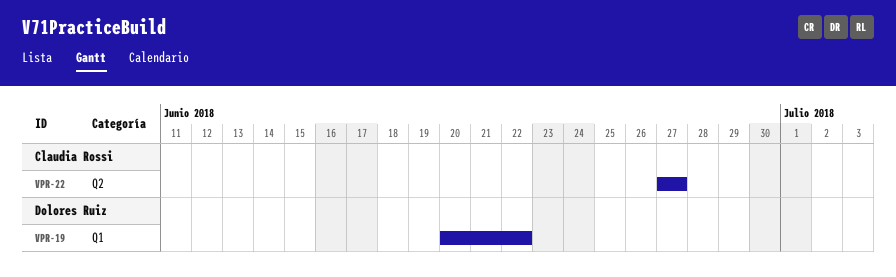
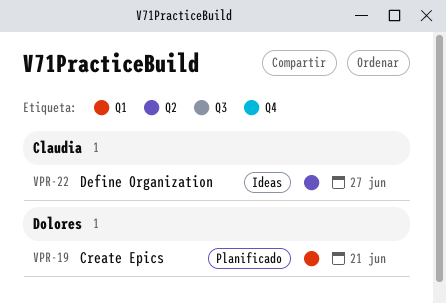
VPR-19, due: Jun 22 -> Jun 21

